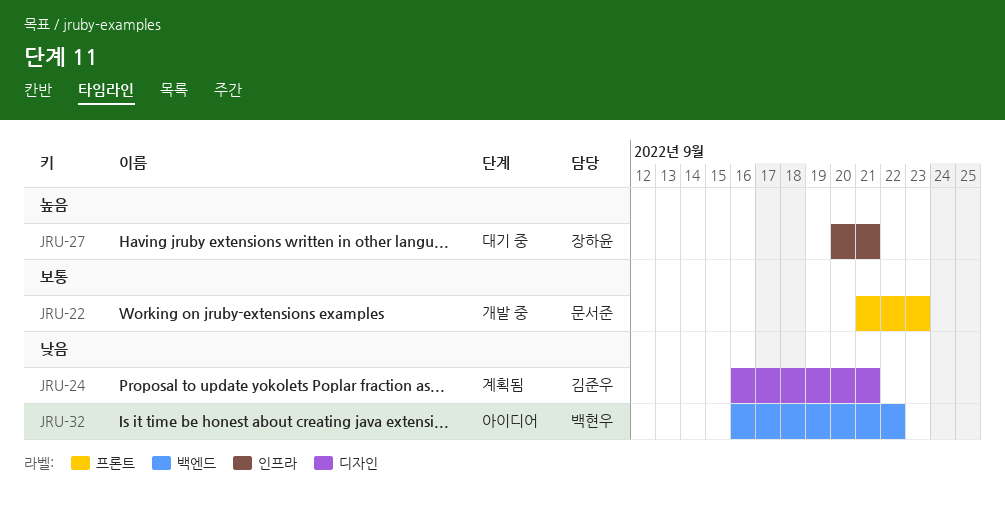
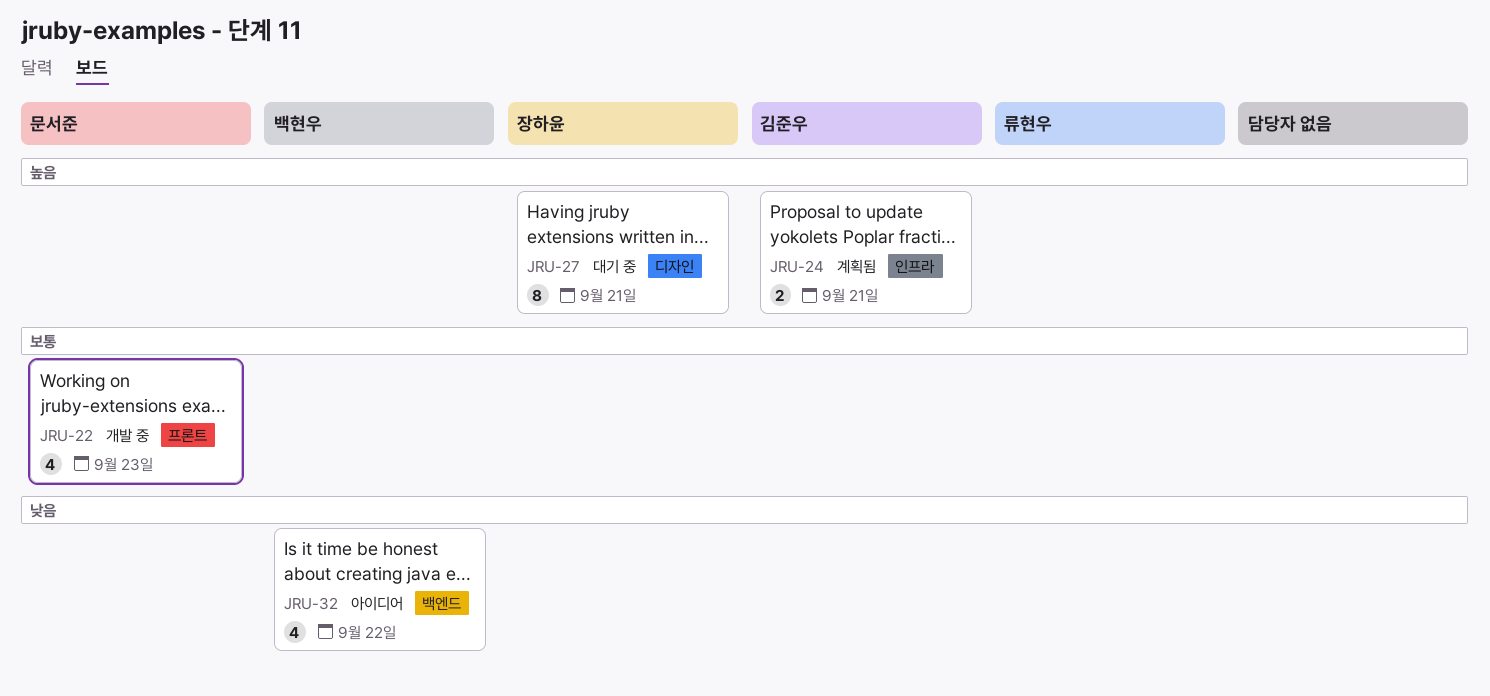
JRU-24, priority: 낮음 -> 높음
JRU-24, label: 디자인 -> 인프라
JRU-27, label: 인프라 -> 디자인

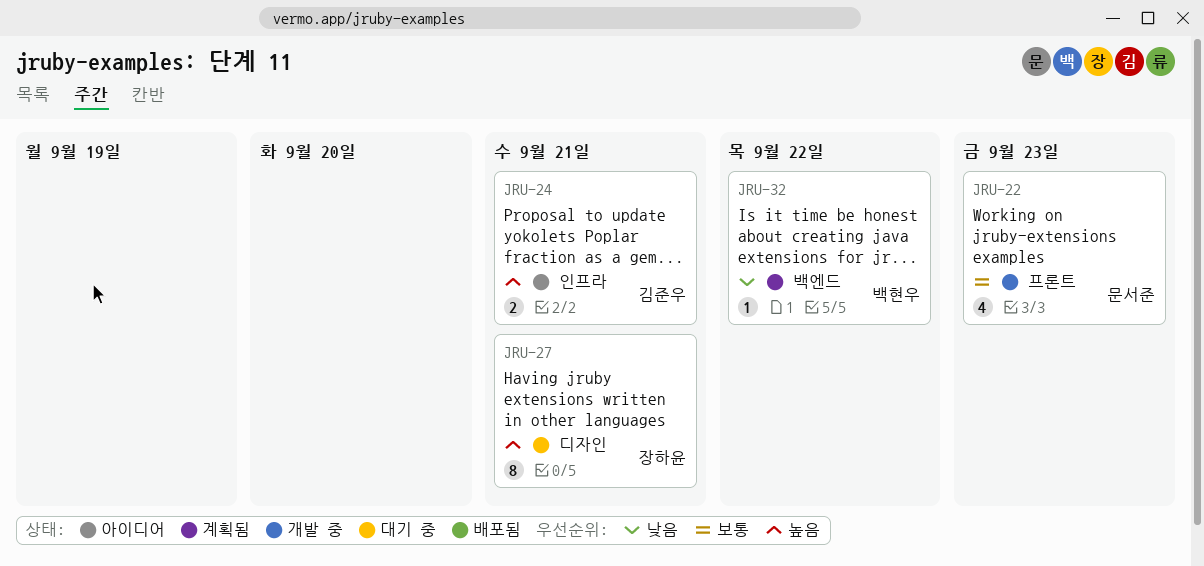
JRU-24, status: 계획됨 -> 아이디어
JRU-32, status: 아이디어 -> 계획됨
JRU-32, estimate: 4 -> 1

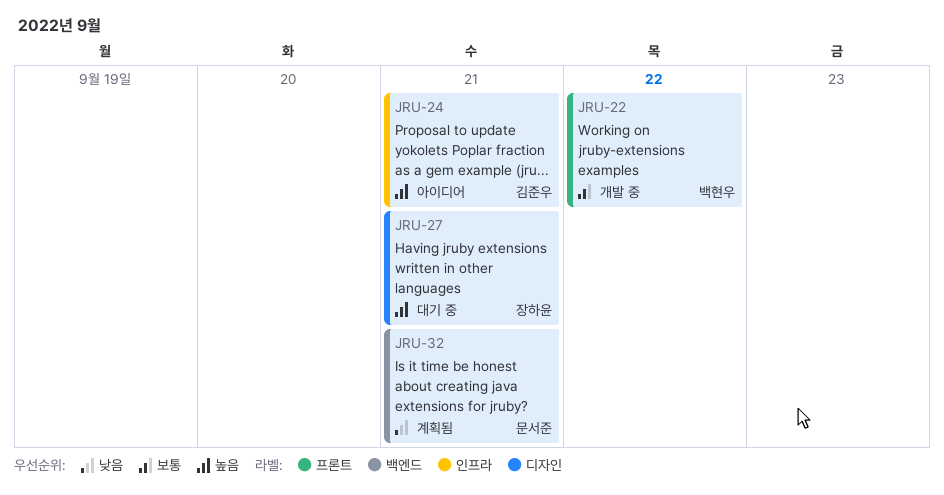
JRU-22, owner: 문서준 -> 백현우
JRU-22, due: Sep 23 -> Sep 22
JRU-32, owner: 백현우 -> 문서준
JRU-32, due: Sep 22 -> Sep 21

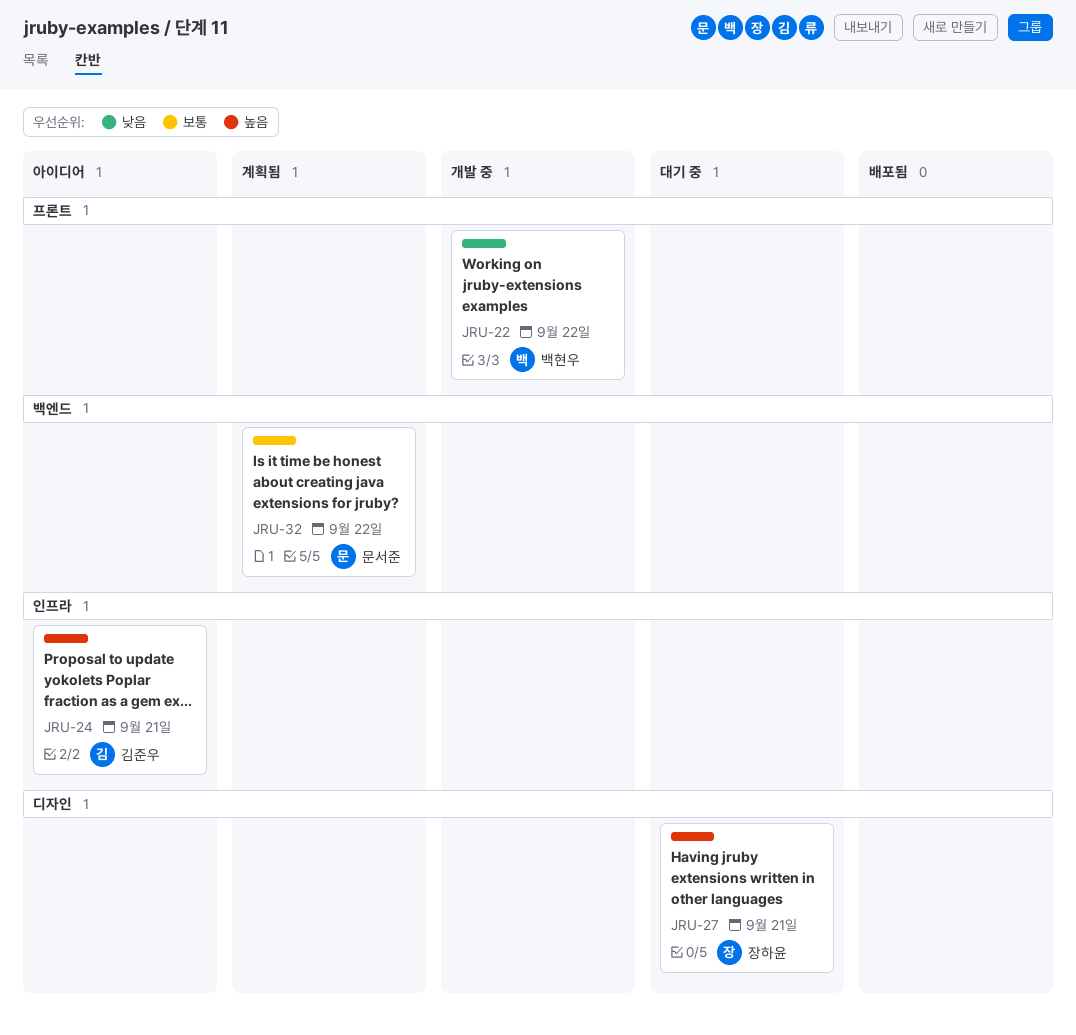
JRU-22, priority: 보통 -> 낮음
JRU-32, priority: 낮음 -> 보통
JRU-32, due: Sep 21 -> Sep 22

